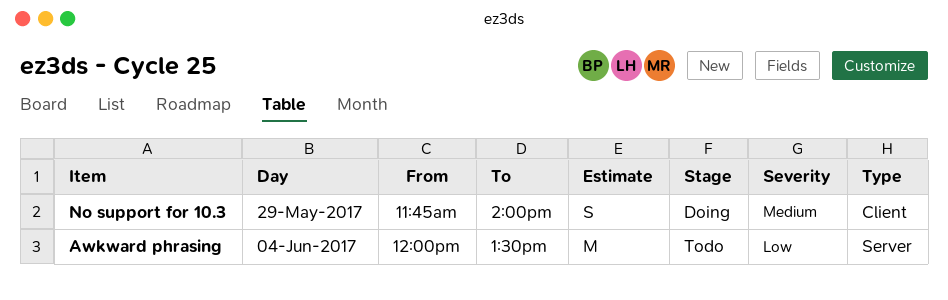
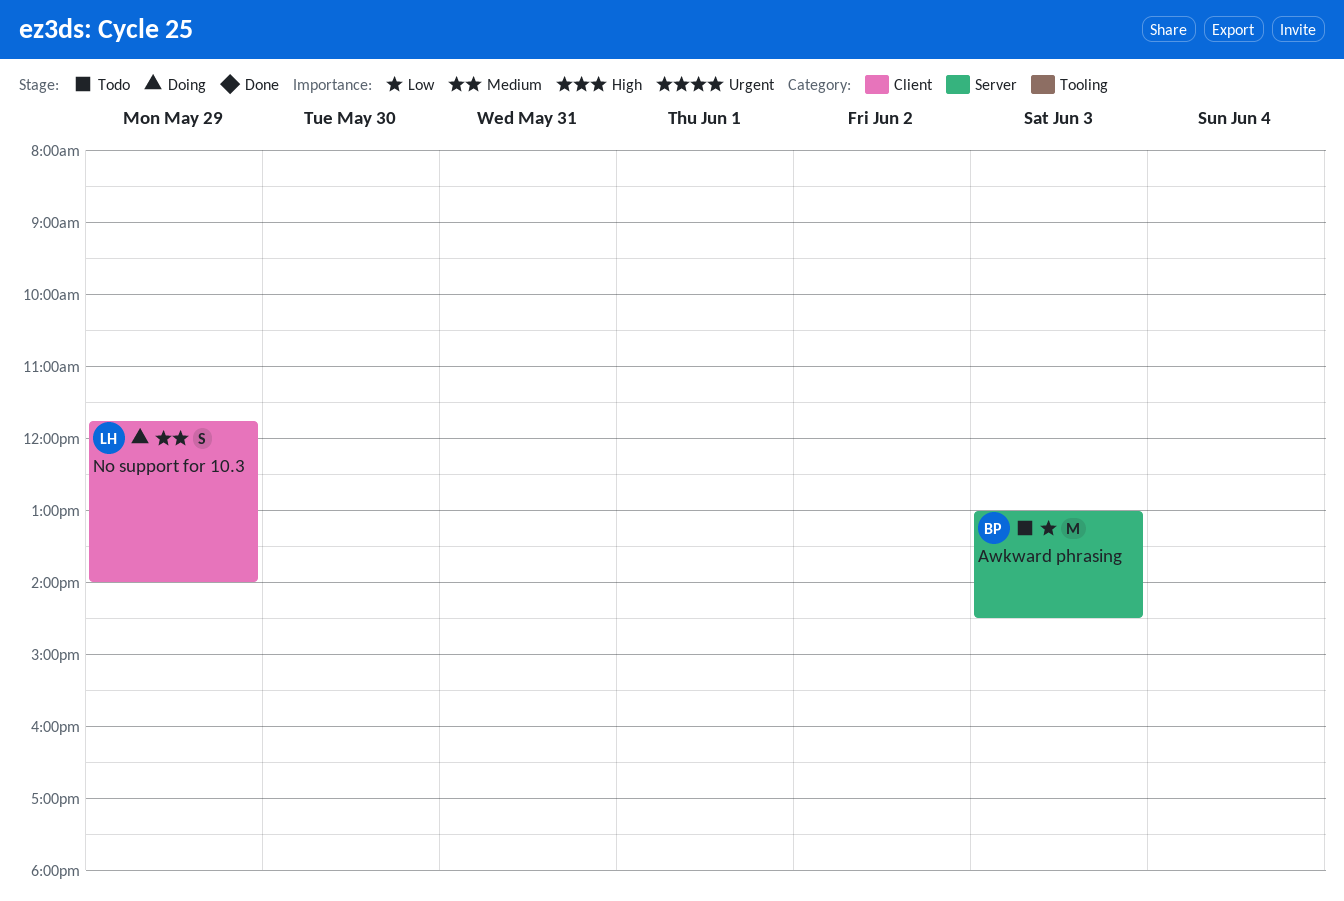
Awkward phrasing, day: Jun 4 -> Jun 3
Awkward phrasing, begins: 12:00 -> 13:00
Awkward phrasing, ends: 13:30 -> 14:30

